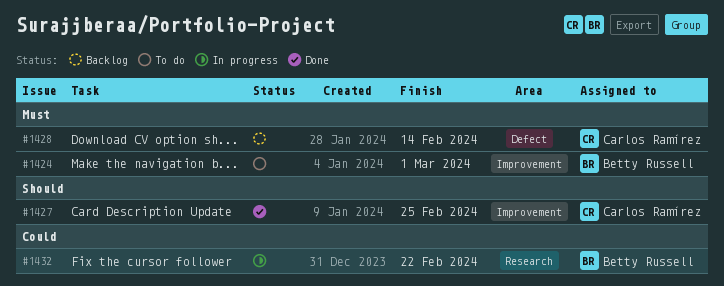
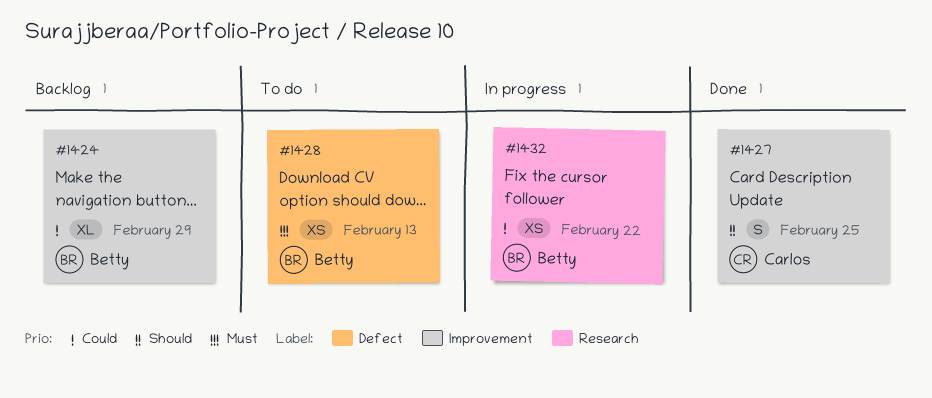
#1424, status: To do -> Backlog
#1424, priority: Must -> Could
#1424, due: Mar 1 -> Feb 29
#1428, status: Backlog -> To do
#1428, owner: Carlos Ramírez -> Betty Russell
#1428, due: Feb 14 -> Feb 13

